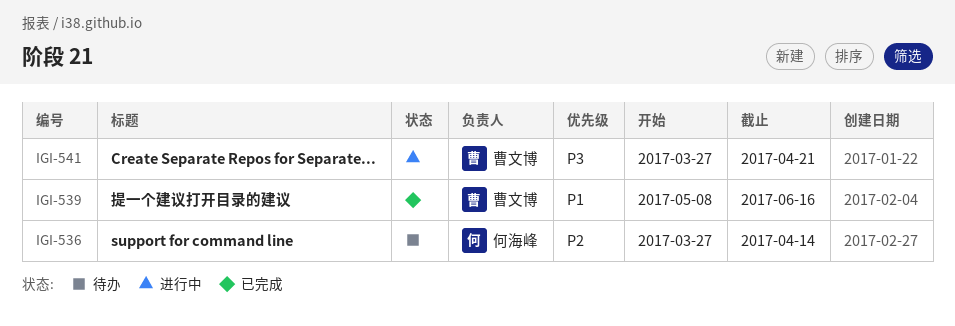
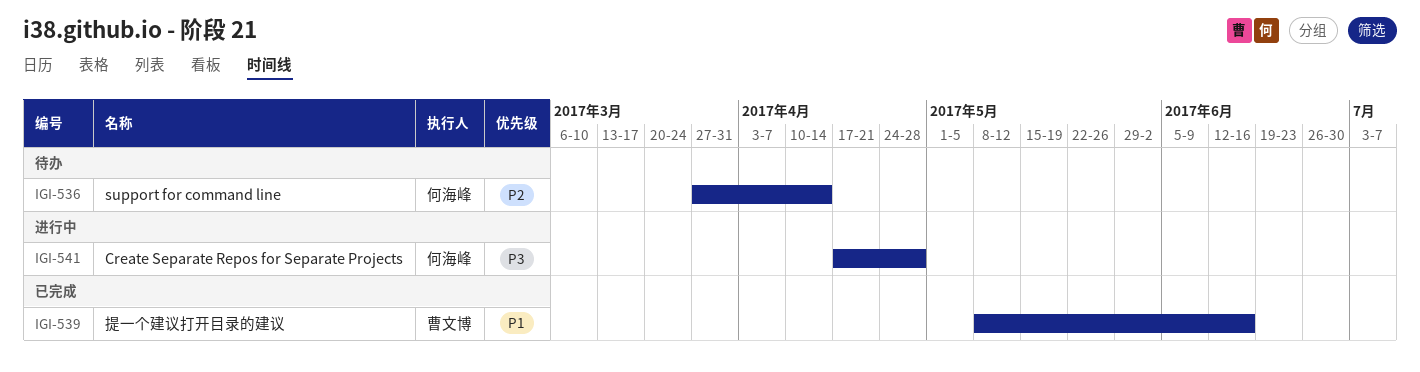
IGI-541, owner: 曹文博 -> 何海峰
IGI-541, start: Mar 27 -> Apr 17
IGI-541, due: Apr 21 -> Apr 28

